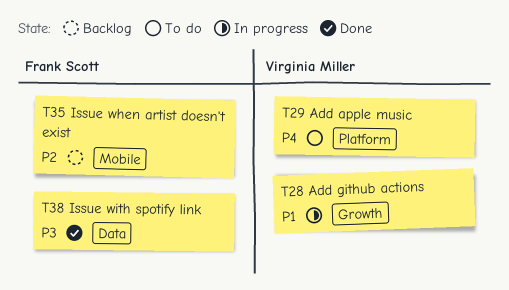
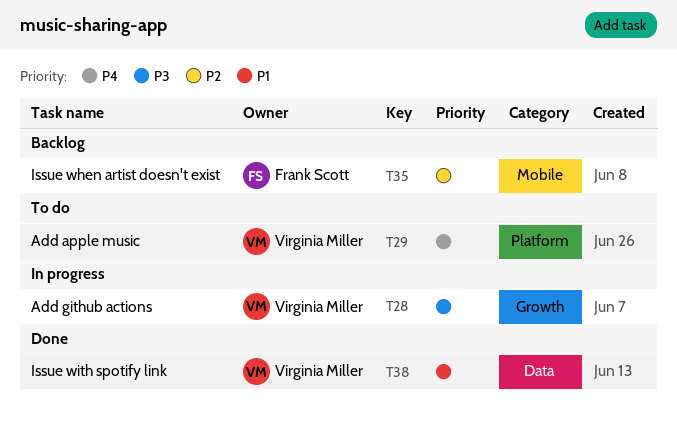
T28, priority: P1 -> P3
T38, owner: Frank Scott -> Virginia Miller
T38, priority: P3 -> P1

